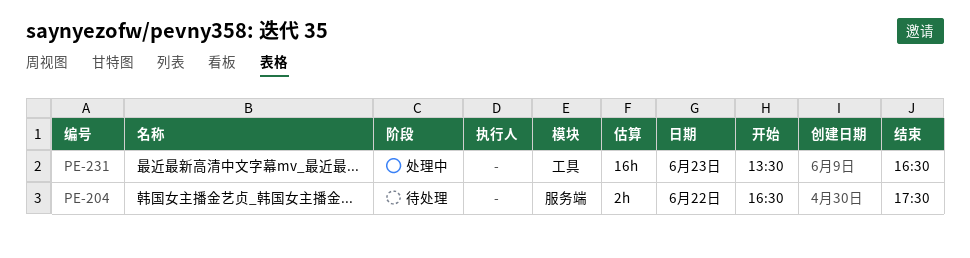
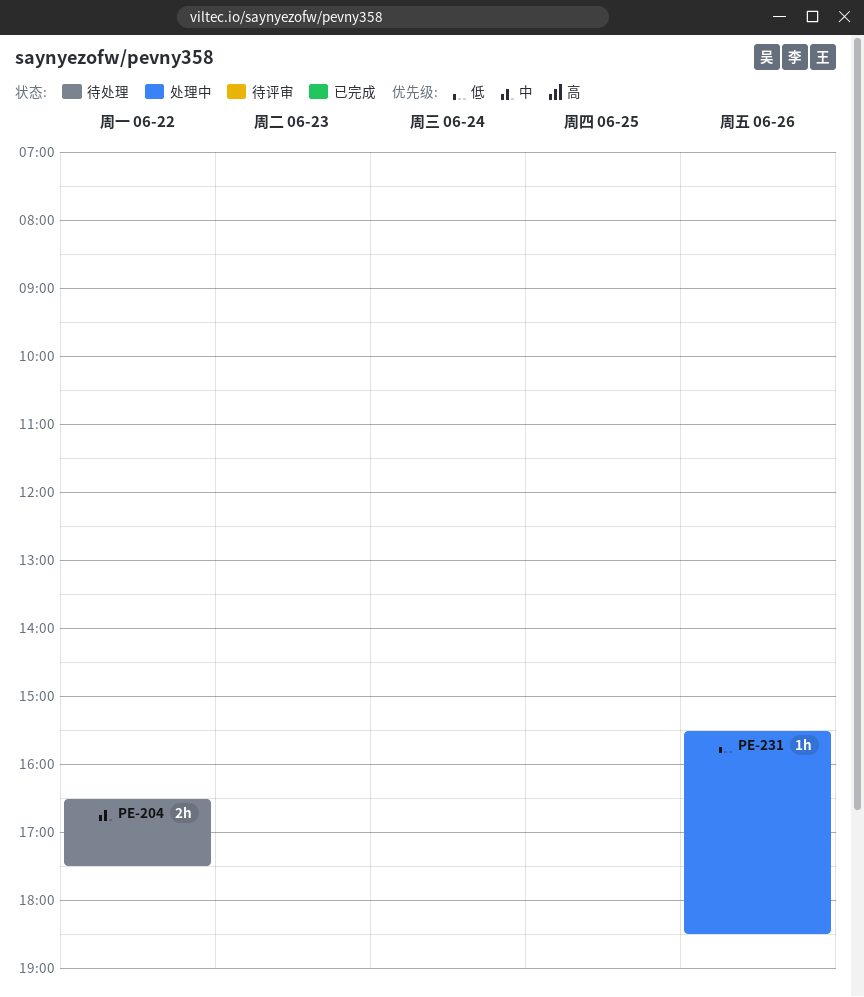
PE-231, estimate: 16h -> 1h
PE-231, day: Jun 23 -> Jun 26
PE-231, begins: 13:30 -> 15:30
PE-231, ends: 16:30 -> 18:30

